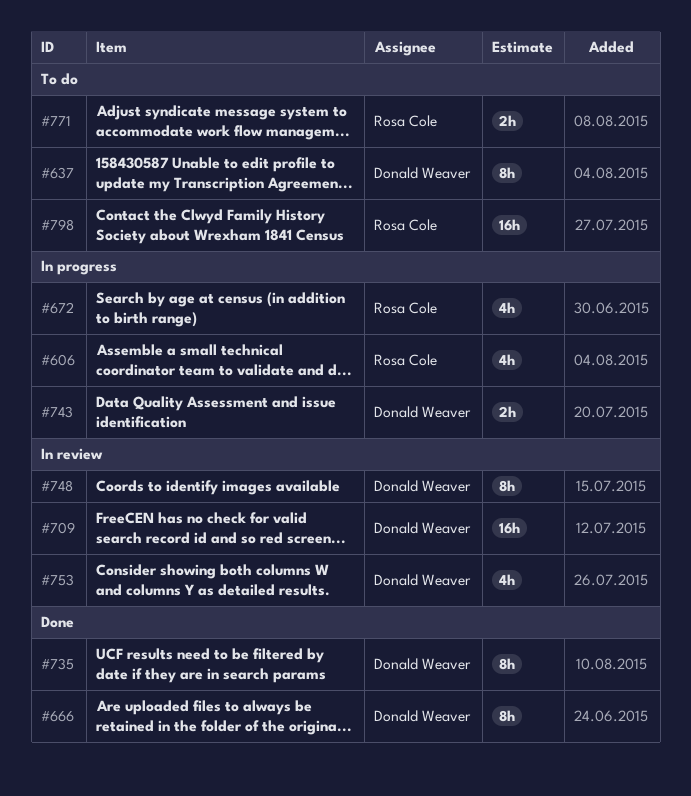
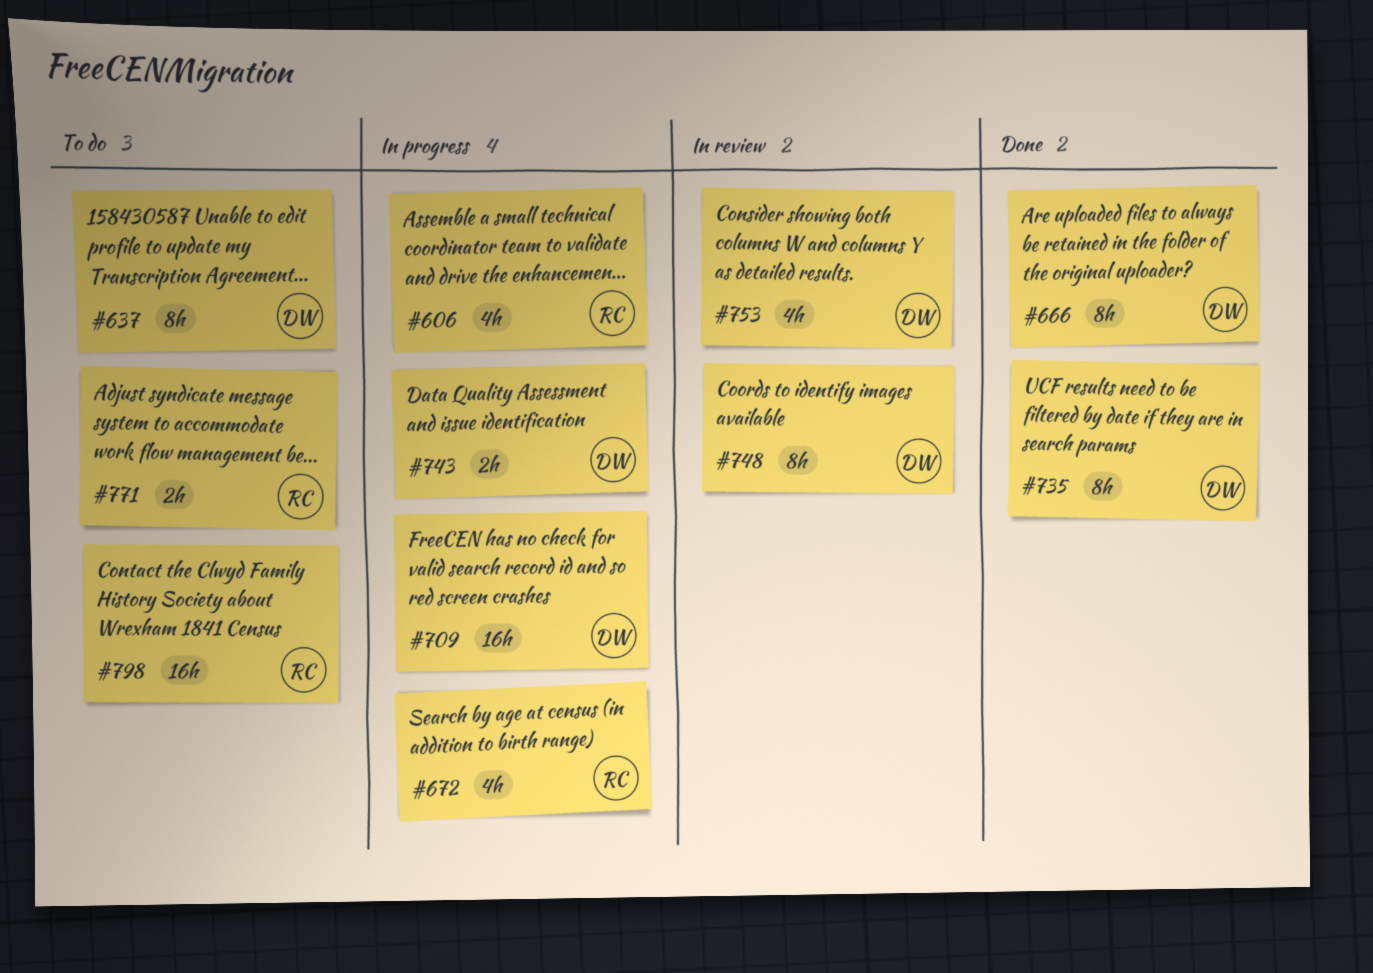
#709, status: In review -> In progress

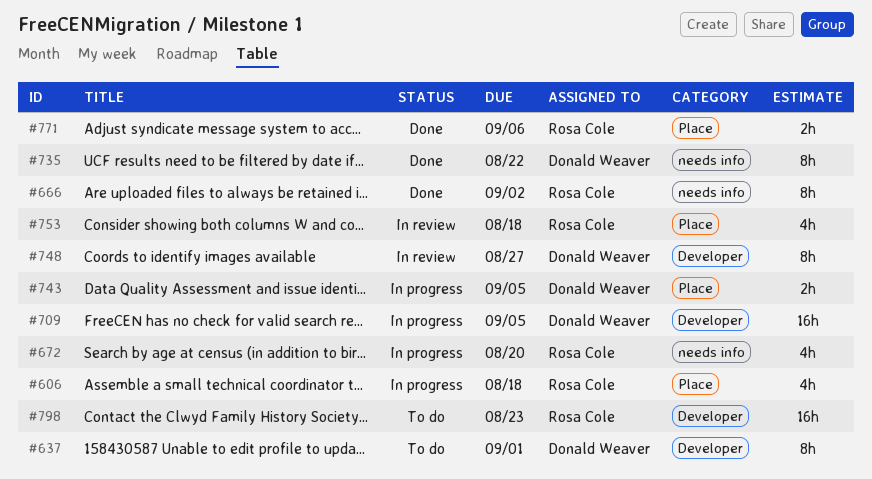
#666, owner: Donald Weaver -> Rosa Cole
#753, owner: Donald Weaver -> Rosa Cole
#771, status: To do -> Done

